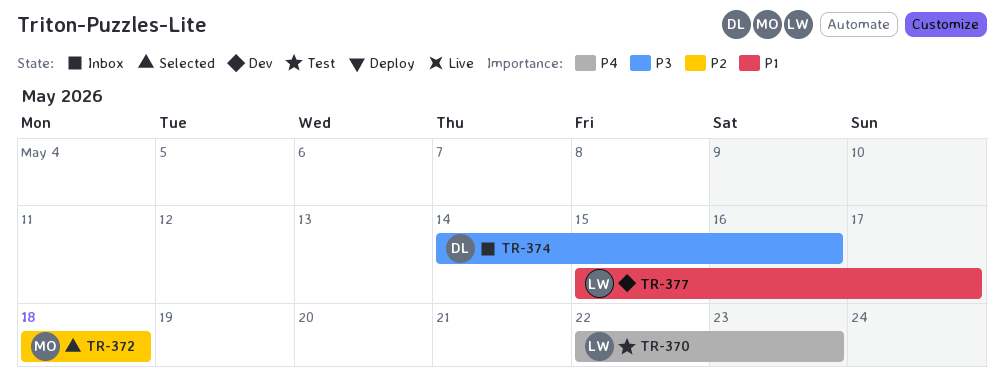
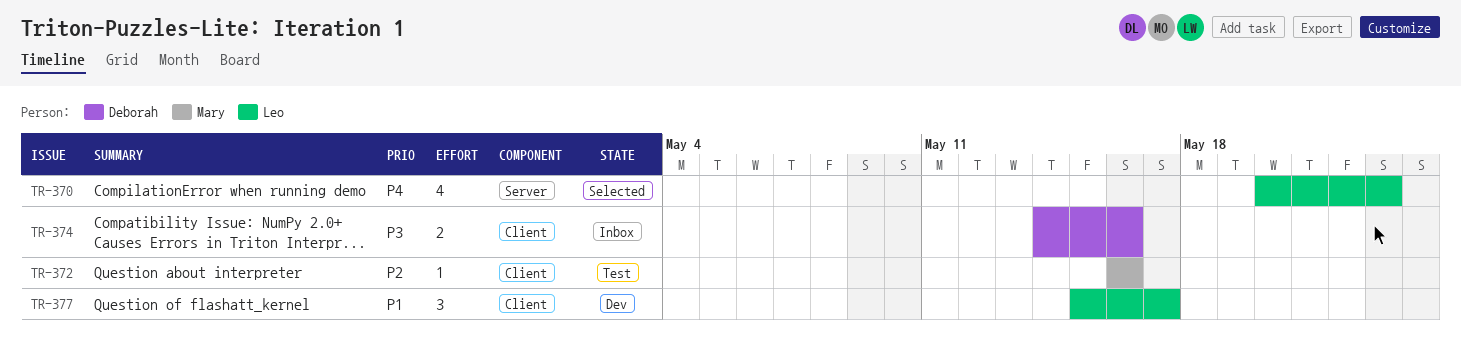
TR-370, status: Test -> Selected
TR-370, start: May 22 -> May 20
TR-372, status: Selected -> Test
TR-372, start: May 18 -> May 16
TR-372, due: May 18 -> May 16

